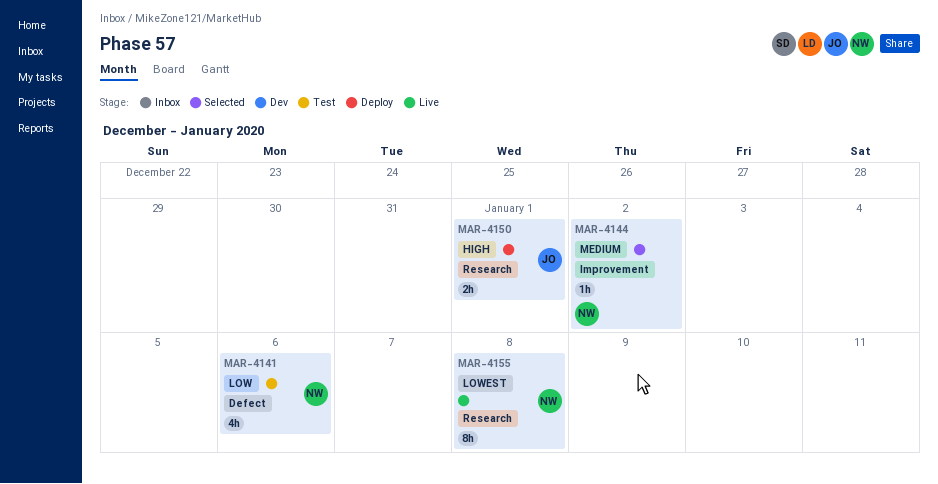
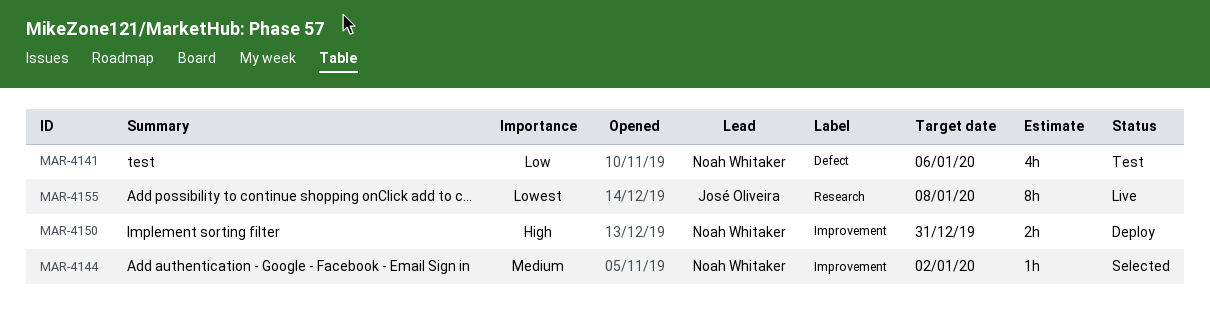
MAR-4150, owner: José Oliveira -> Noah Whitaker
MAR-4150, label: Research -> Improvement
MAR-4150, due: Jan 1 -> Dec 31
MAR-4155, owner: Noah Whitaker -> José Oliveira

